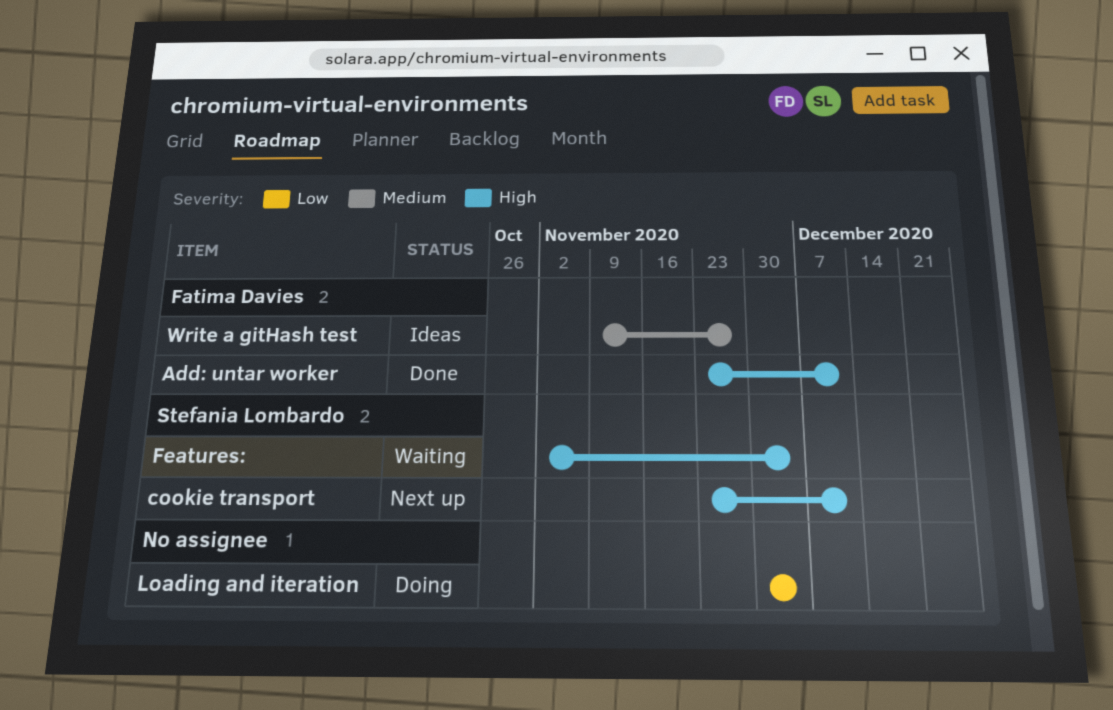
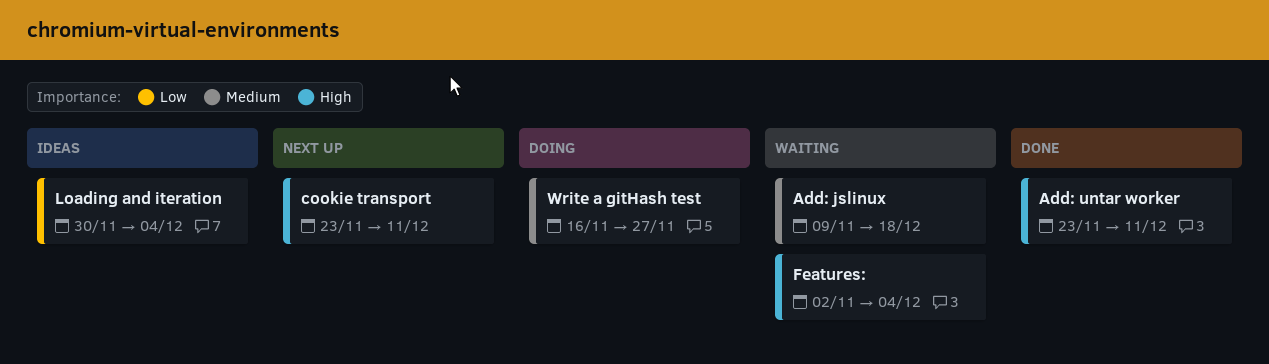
Add: jslinux: none -> present
Loading and iteration, status: Doing -> Ideas
Write a gitHash test, status: Ideas -> Doing
Write a gitHash test, start: Nov 9 -> Nov 16

